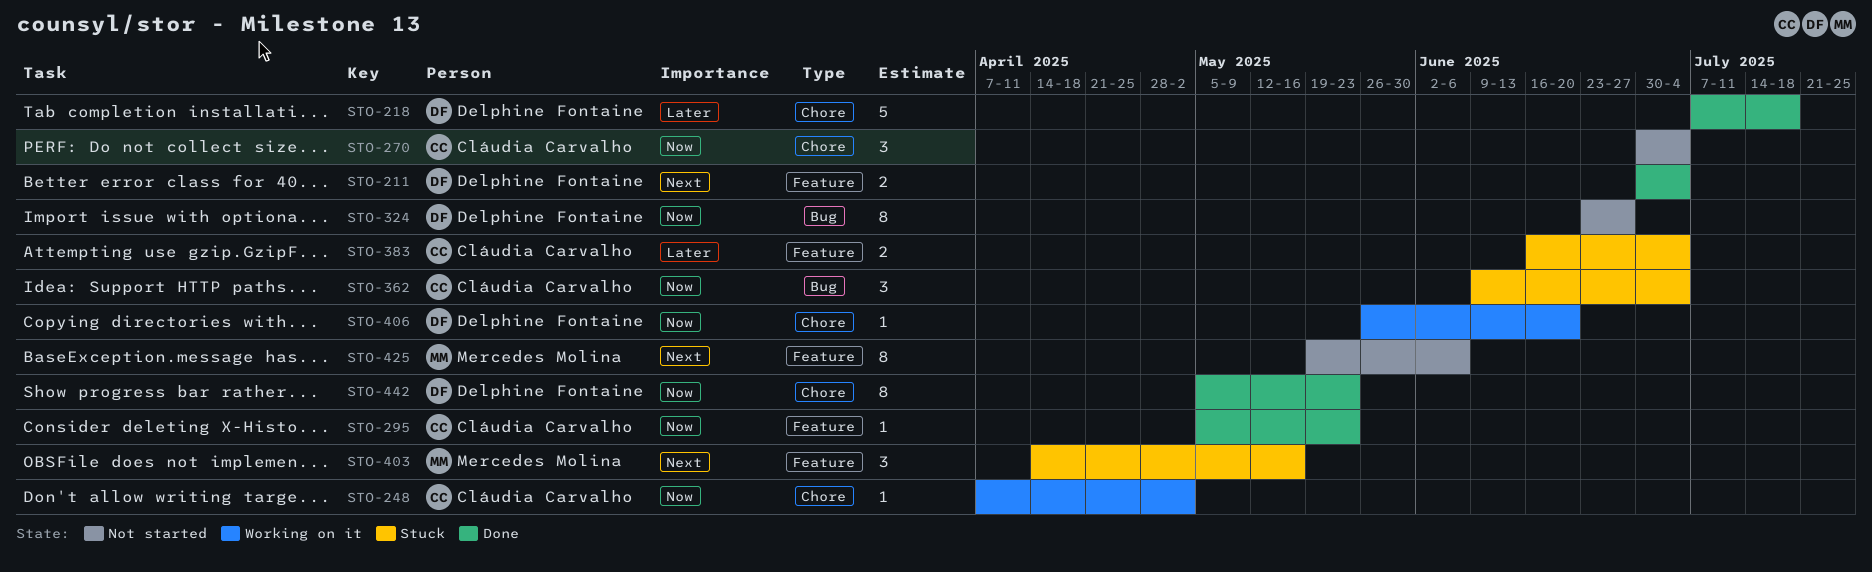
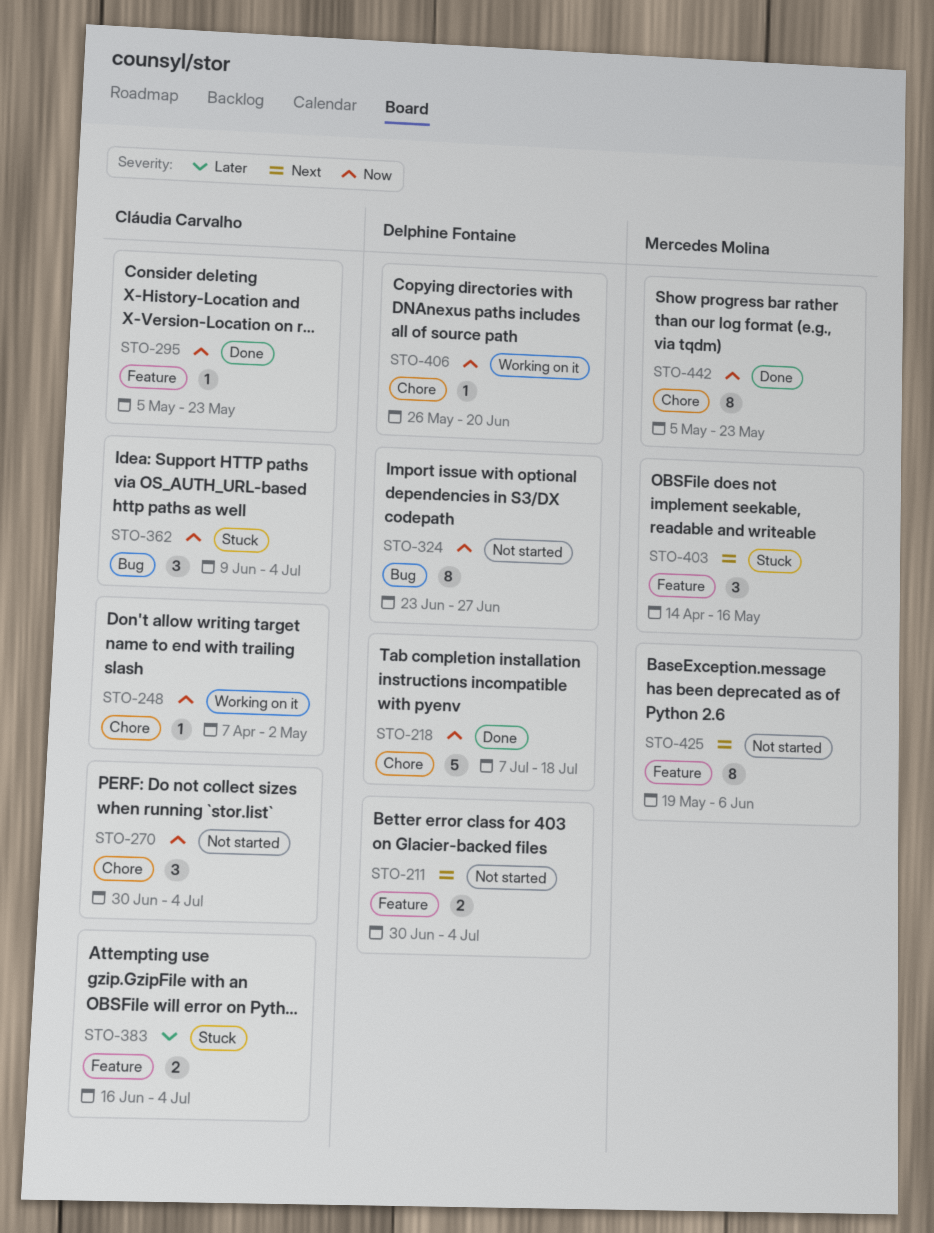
STO-211, status: Done -> Not started
STO-218, priority: Later -> Now
STO-442, owner: Delphine Fontaine -> Mercedes Molina

